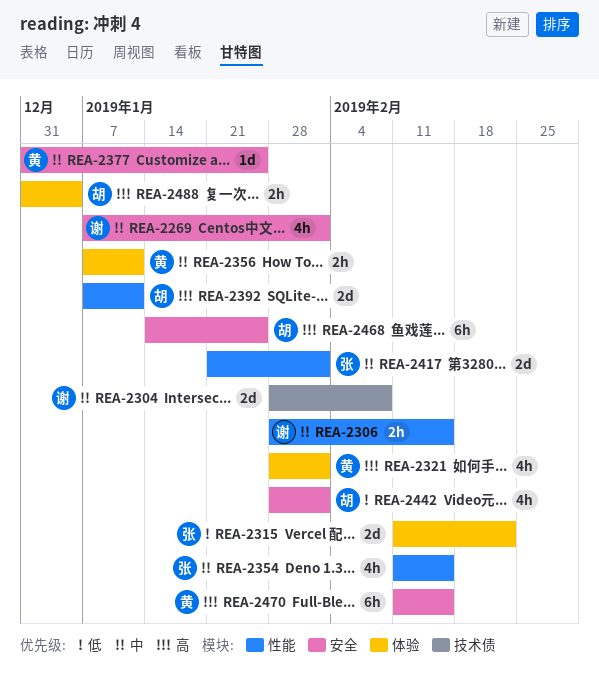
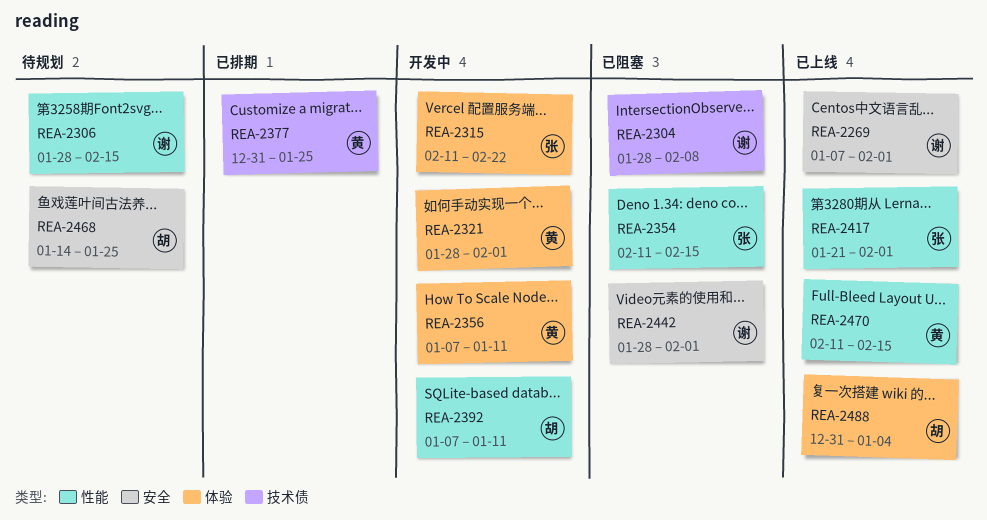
REA-2377, label: 安全 -> 技术债
REA-2442, owner: 胡 -> 谢
REA-2470, label: 安全 -> 性能

